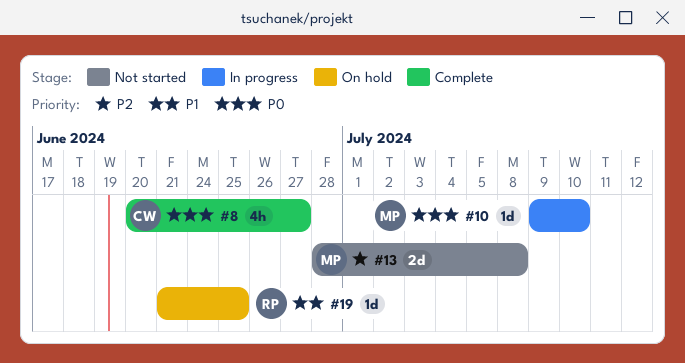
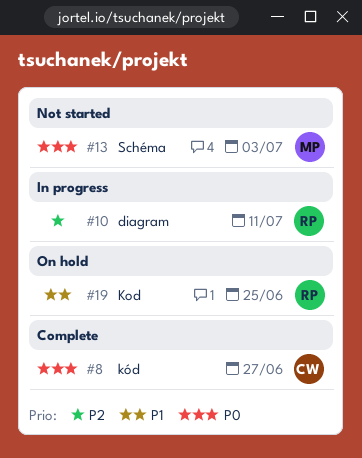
#10, owner: MP -> RP
#10, priority: P0 -> P2
#10, due: Jul 10 -> Jul 11
#13, priority: P2 -> P0
#13, due: Jul 8 -> Jul 3

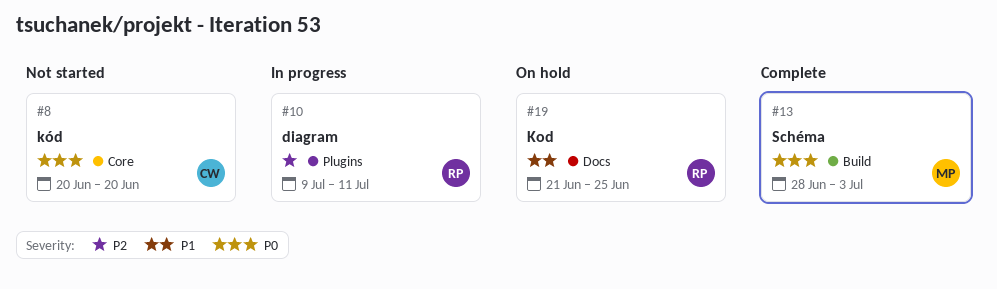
#8, status: Complete -> Not started
#8, due: Jun 27 -> Jun 20
#13, status: Not started -> Complete

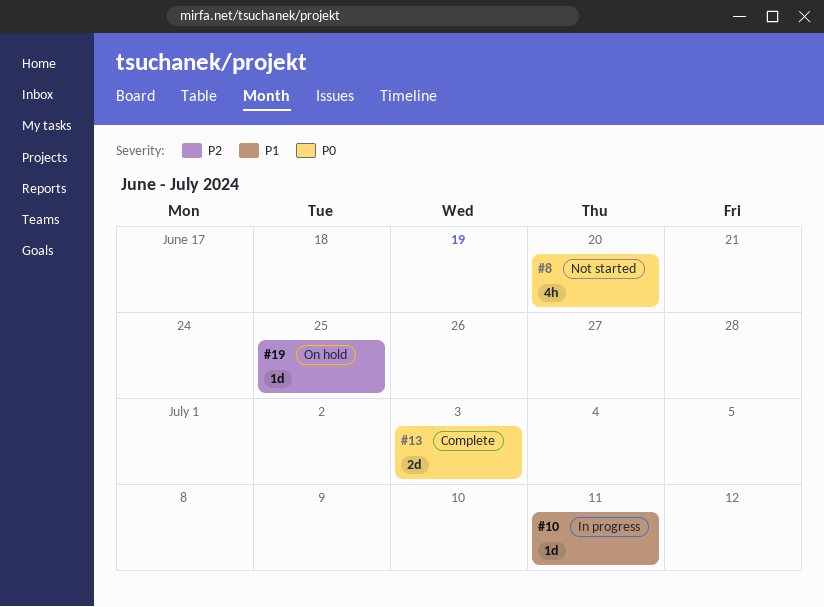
#10, priority: P2 -> P1
#19, priority: P1 -> P2

